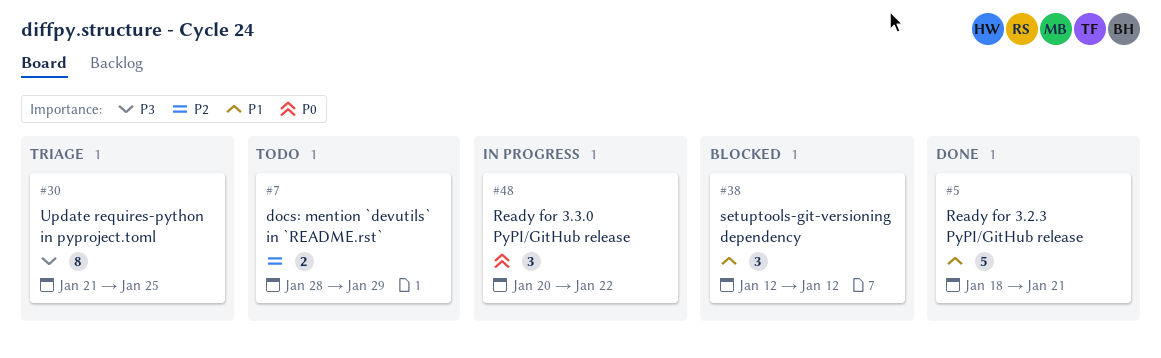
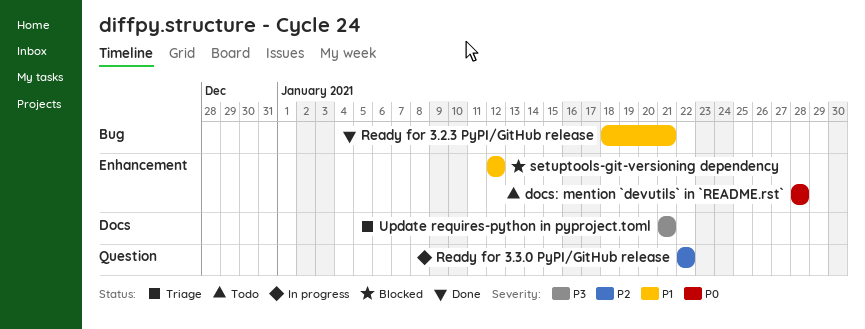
docs: mention `devutils` in `README.rst`, priority: P2 -> P0
docs: mention `devutils` in `README.rst`, due: Jan 29 -> Jan 28
Ready for 3.3.0 PyPI/GitHub release, priority: P0 -> P2
Ready for 3.3.0 PyPI/GitHub release, start: Jan 20 -> Jan 22
Update requires-python in pyproject.toml, due: Jan 25 -> Jan 21

